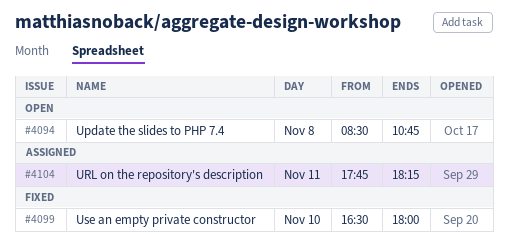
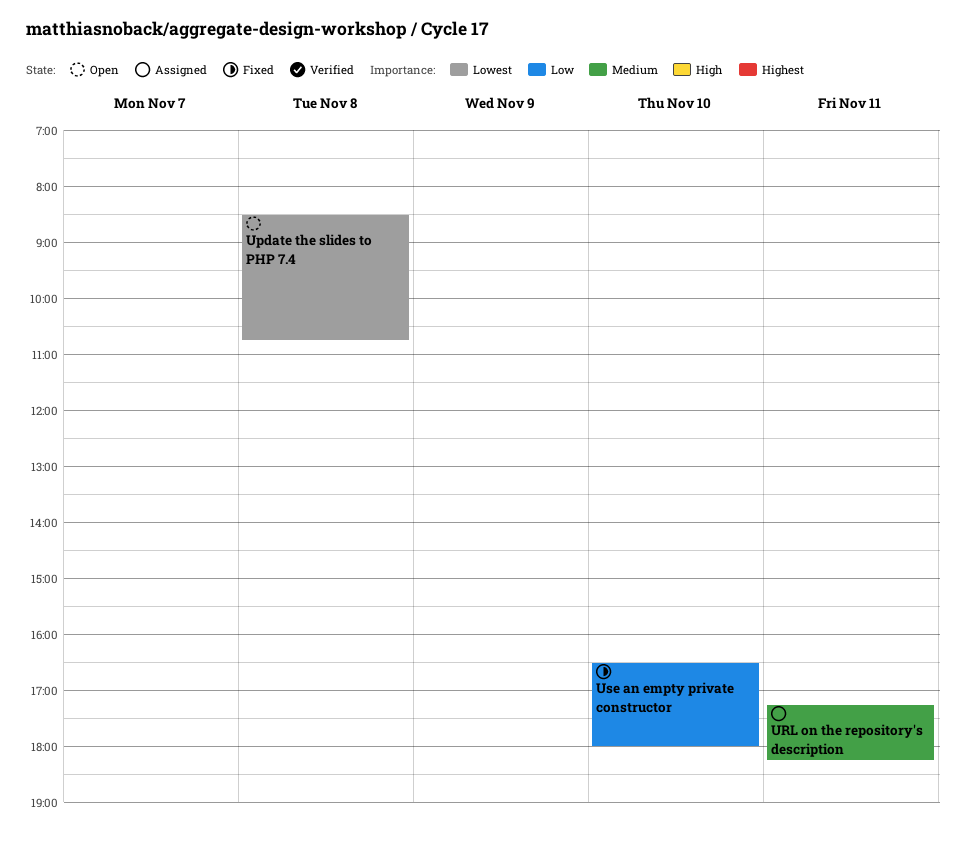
URL on the repository's description, begins: 17:45 -> 17:15

